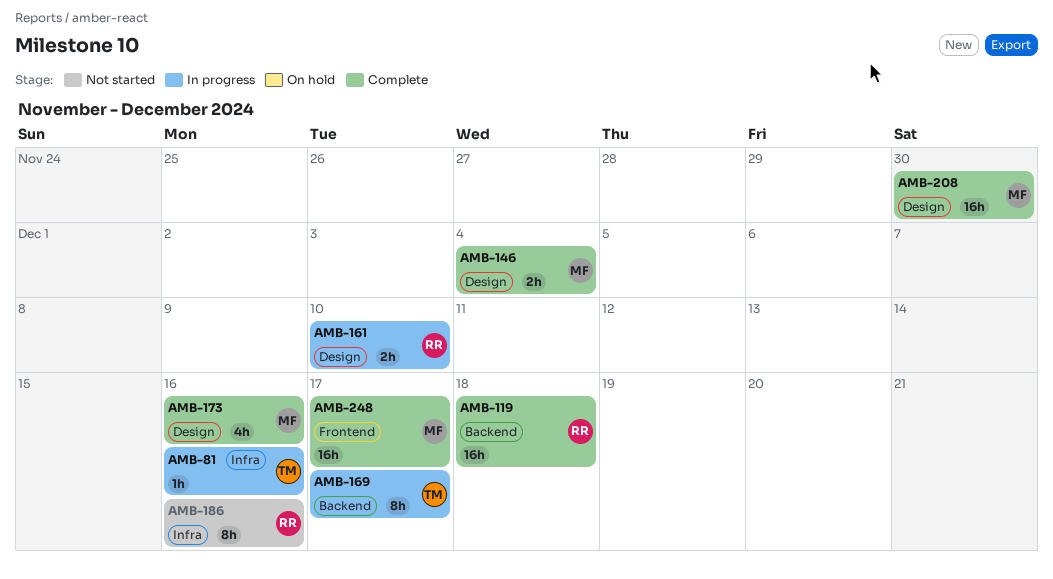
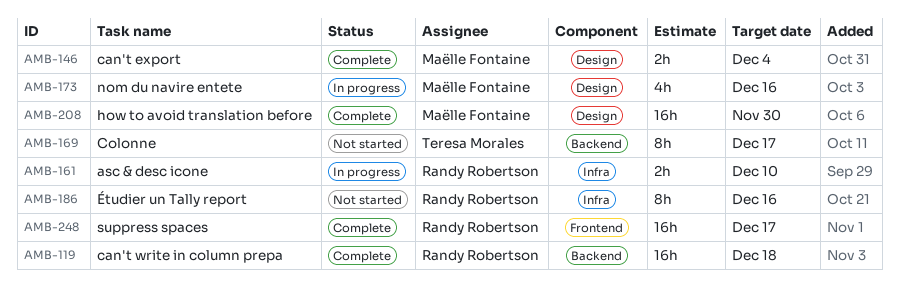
AMB-81: present -> none
AMB-161, label: Design -> Infra
AMB-169, status: In progress -> Not started
AMB-173, status: Complete -> In progress
AMB-248, owner: Maëlle Fontaine -> Randy Robertson

